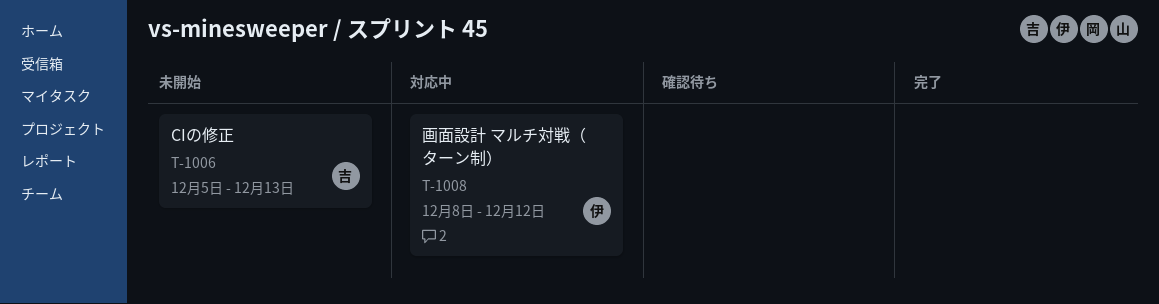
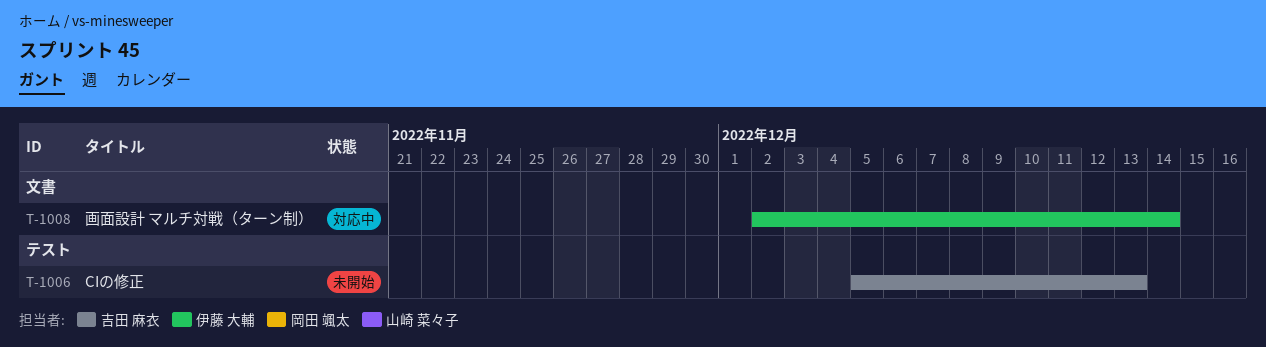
T-1008, start: Dec 8 -> Dec 2
T-1008, due: Dec 12 -> Dec 14

